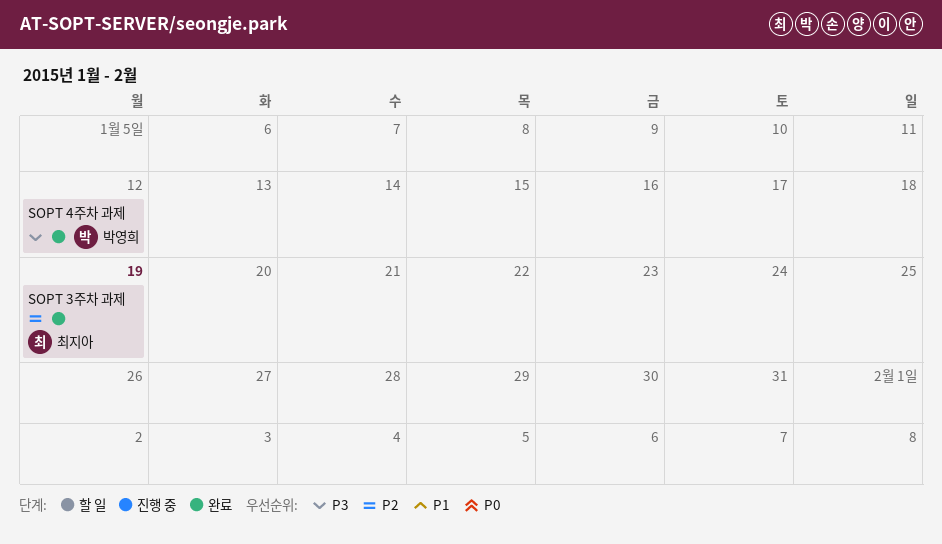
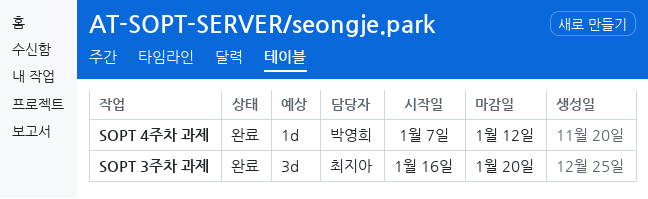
SOPT 3주차 과제, due: Jan 19 -> Jan 20

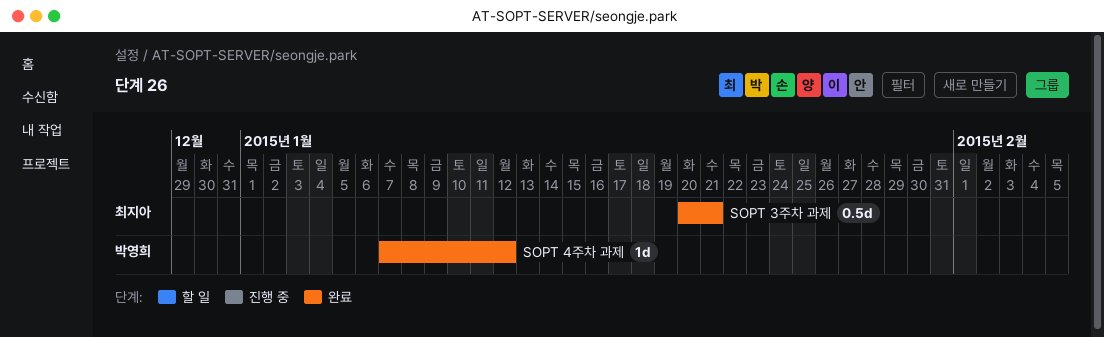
SOPT 3주차 과제, estimate: 3d -> 0.5d
SOPT 3주차 과제, start: Jan 16 -> Jan 20
SOPT 3주차 과제, due: Jan 20 -> Jan 21

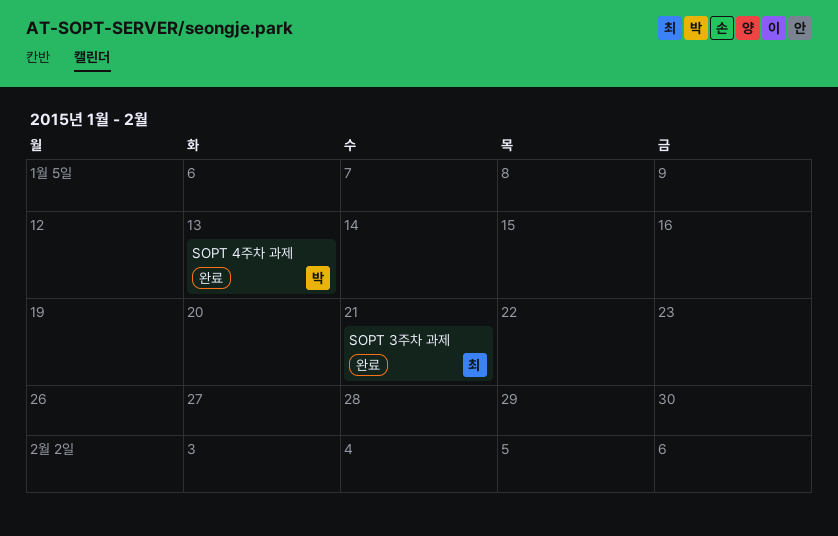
SOPT 4주차 과제, due: Jan 12 -> Jan 13

